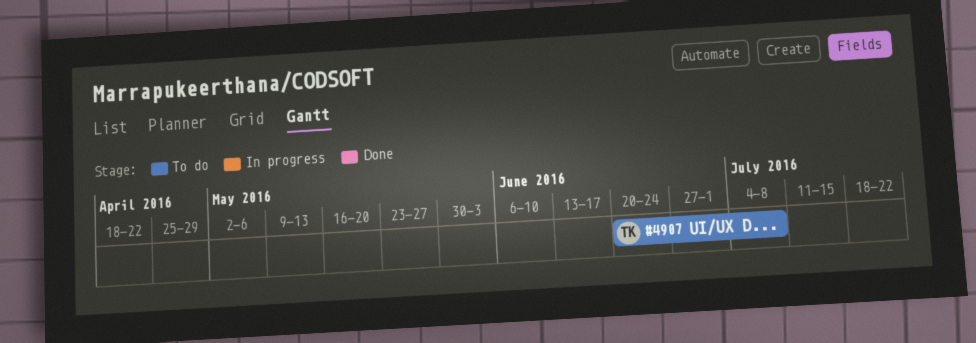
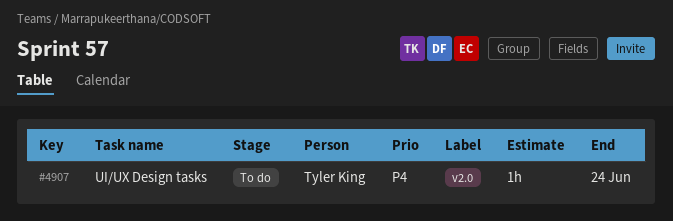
#4907, due: Jul 8 -> Jun 24

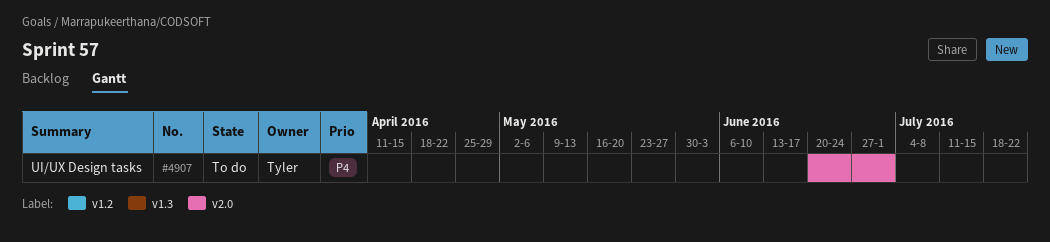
#4907, due: Jun 24 -> Jul 1

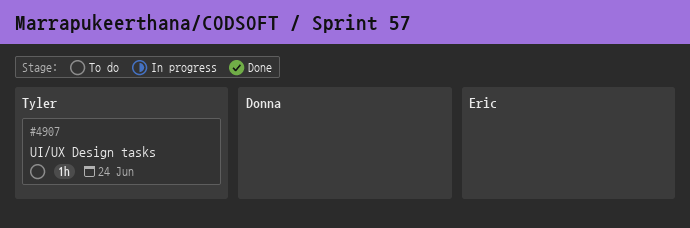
#4907, due: Jul 1 -> Jun 24

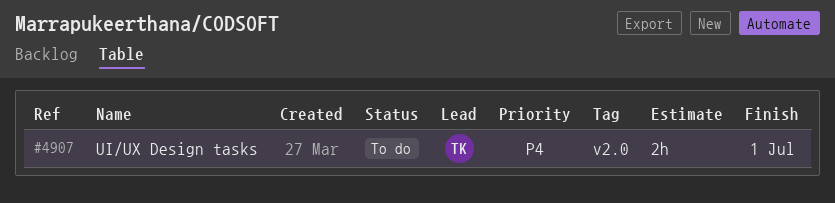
#4907, estimate: 1h -> 2h
#4907, due: Jun 24 -> Jul 1

